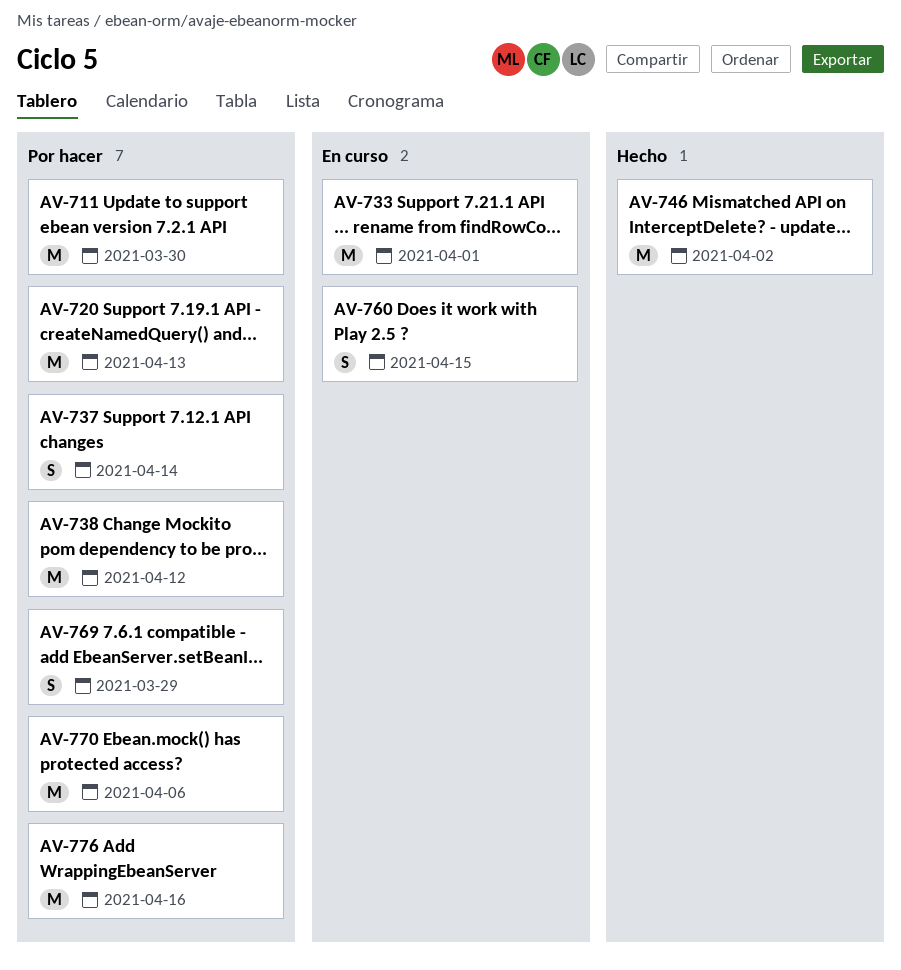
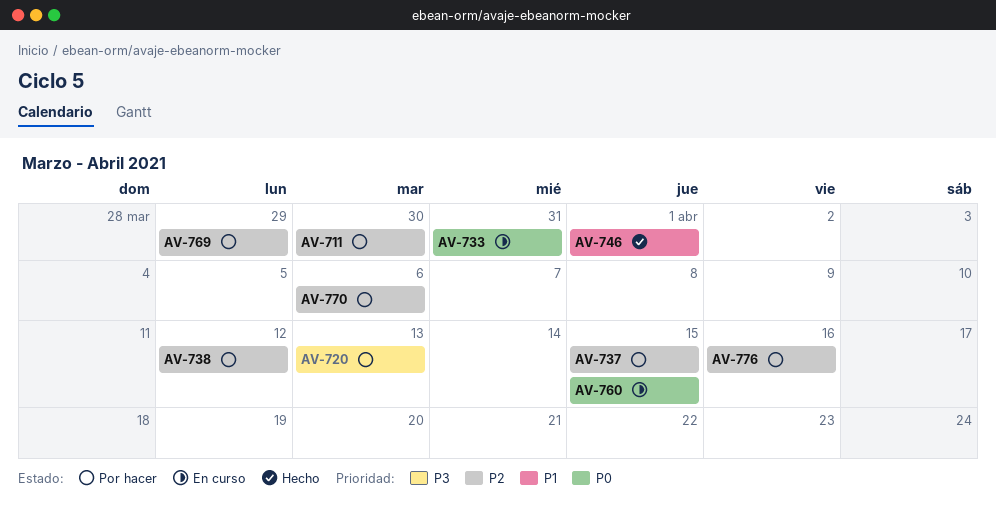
AV-733, due: Apr 1 -> Mar 31
AV-737, due: Apr 14 -> Apr 15
AV-746, due: Apr 2 -> Apr 1

